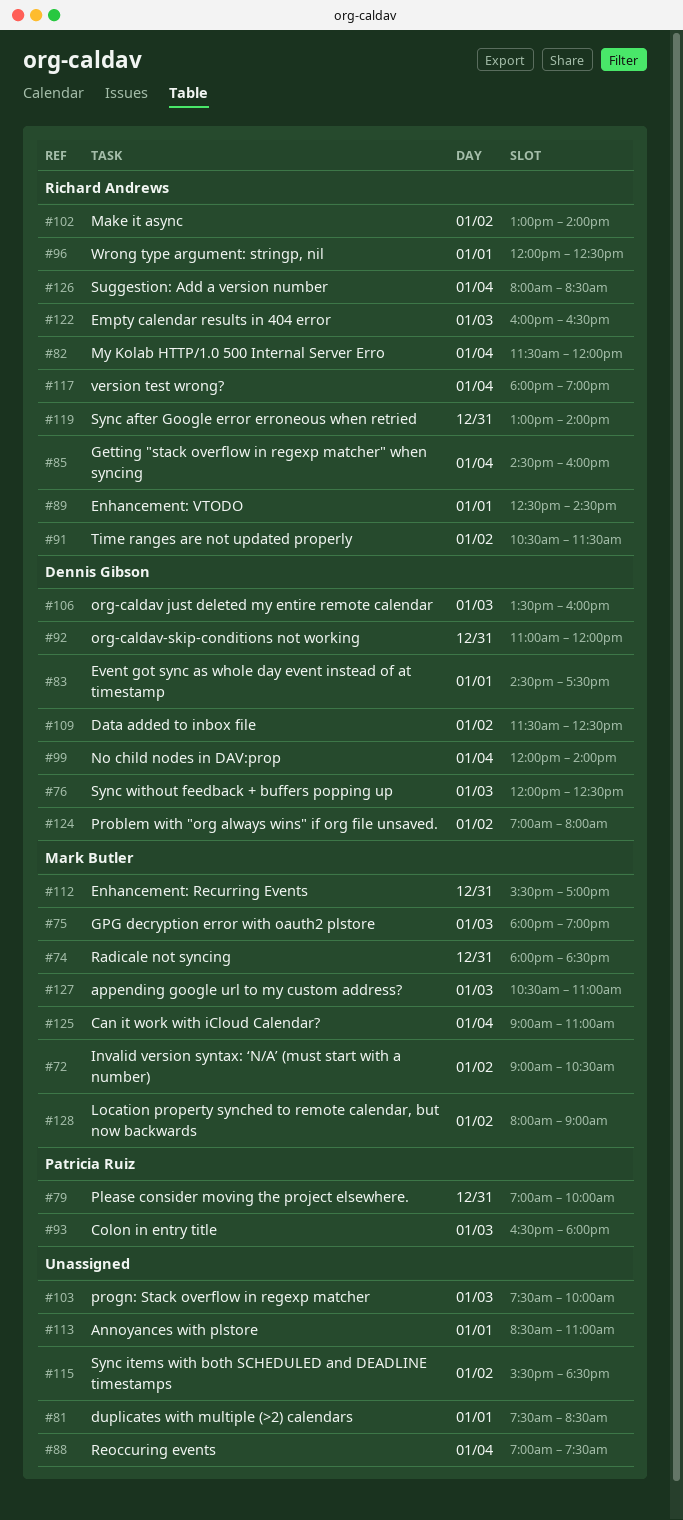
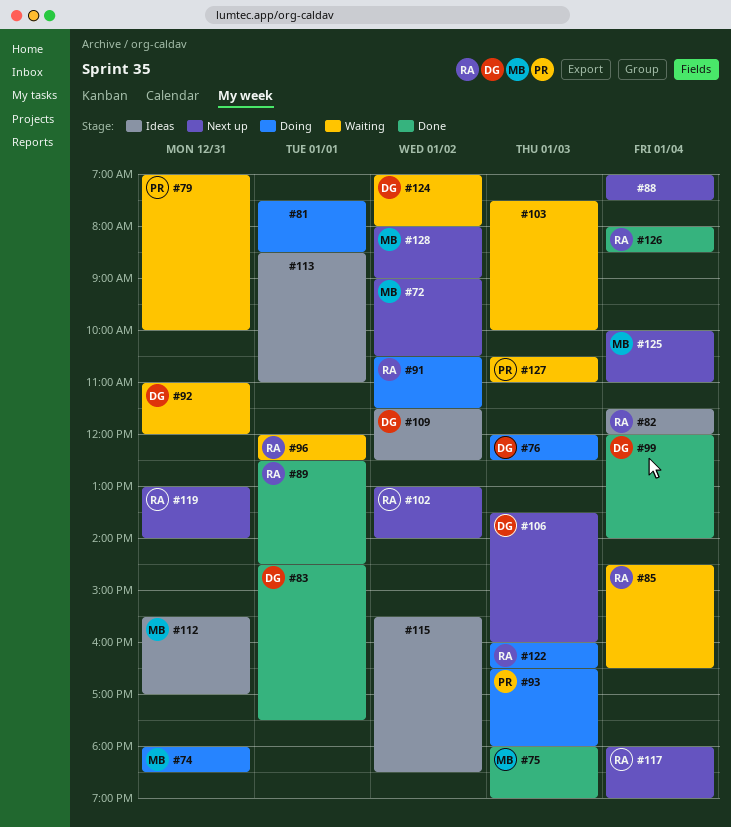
#85, ends: 16:00 -> 16:30
#125, begins: 09:00 -> 10:00
#127, owner: Mark Butler -> Patricia Ruiz

